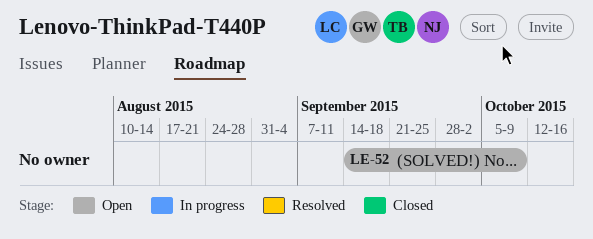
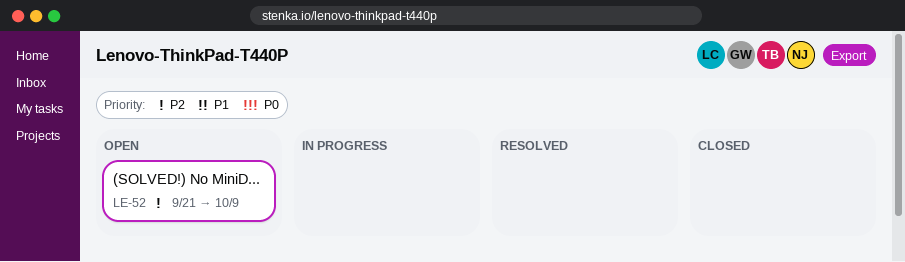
LE-52, start: Sep 14 -> Sep 21

